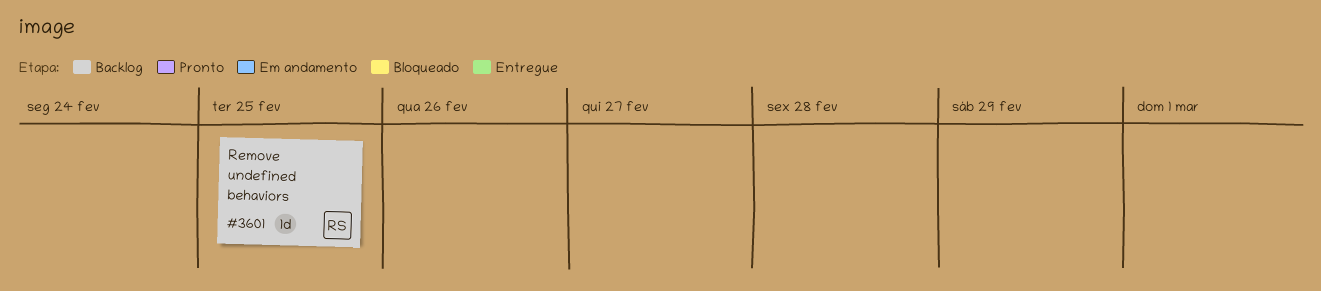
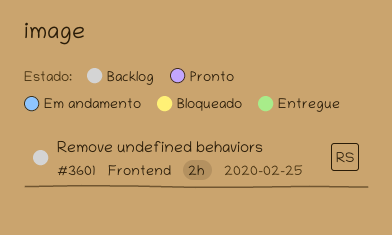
#3601, estimate: 1d -> 2h

